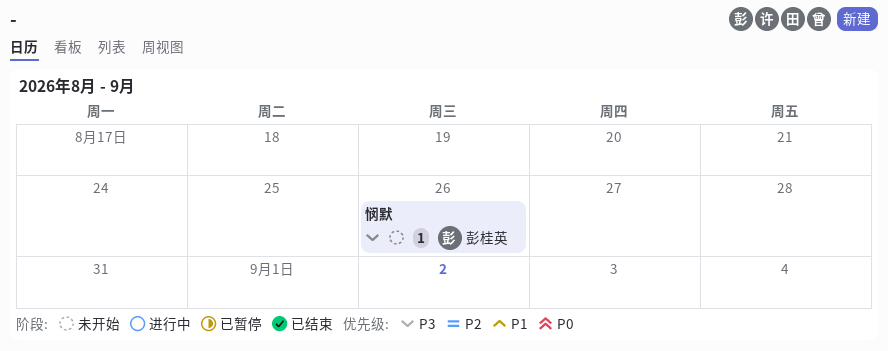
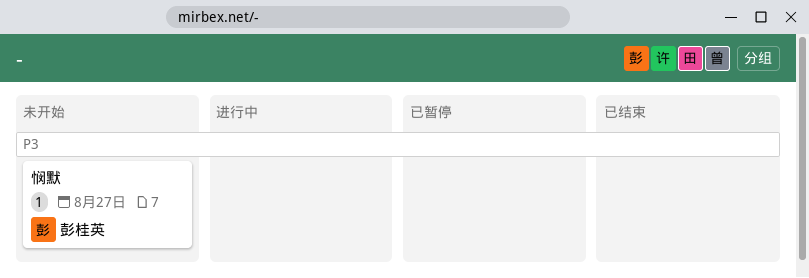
悯默, due: Aug 26 -> Aug 27

